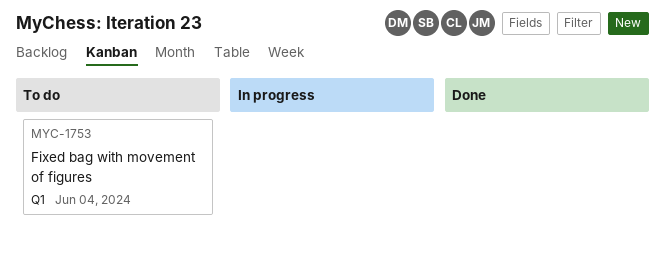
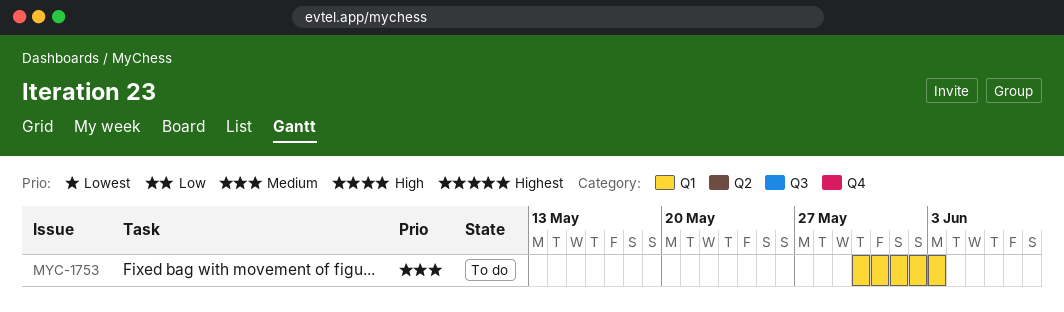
MYC-1753, due: Jun 4 -> Jun 3

